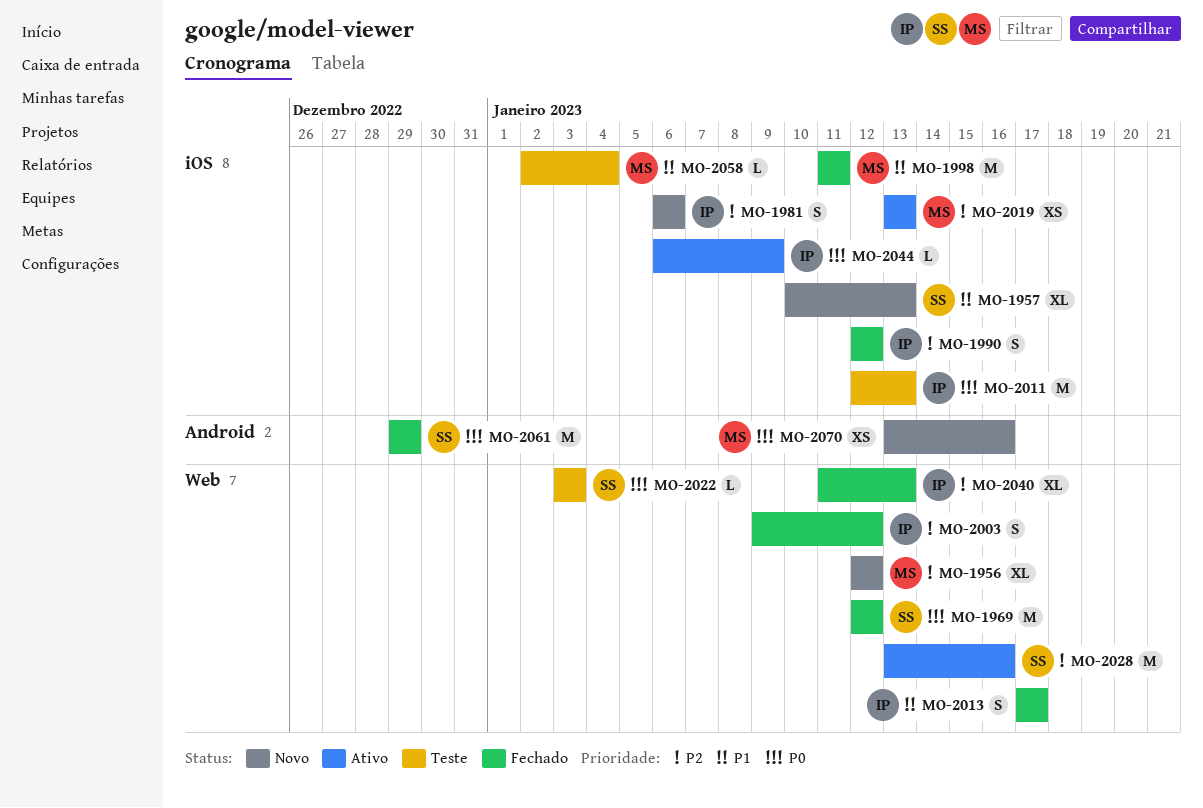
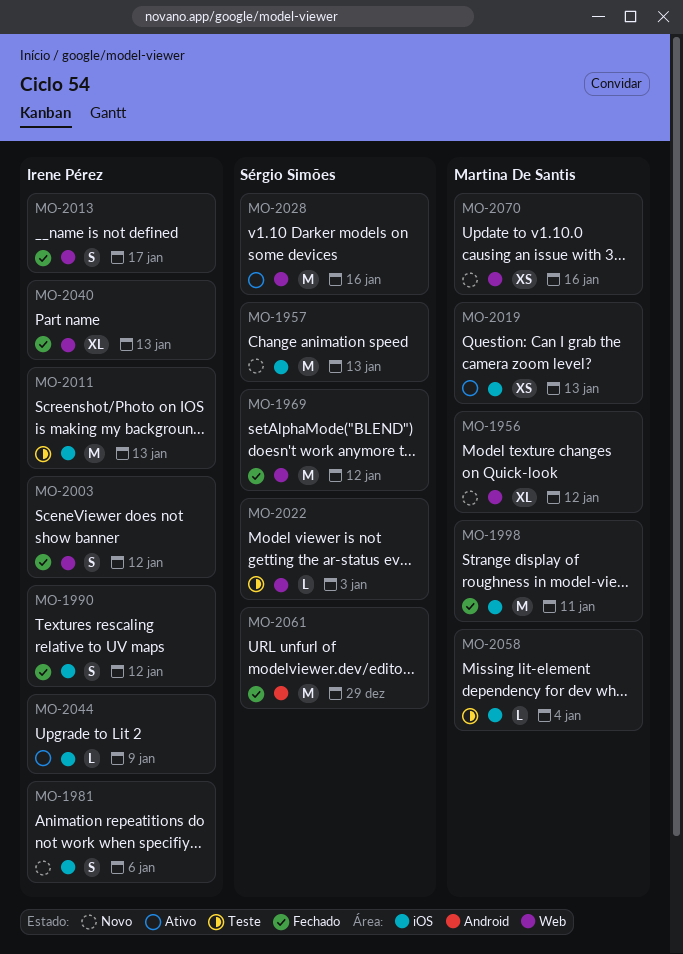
MO-1957, estimate: XL -> M
MO-2070, label: Android -> Web

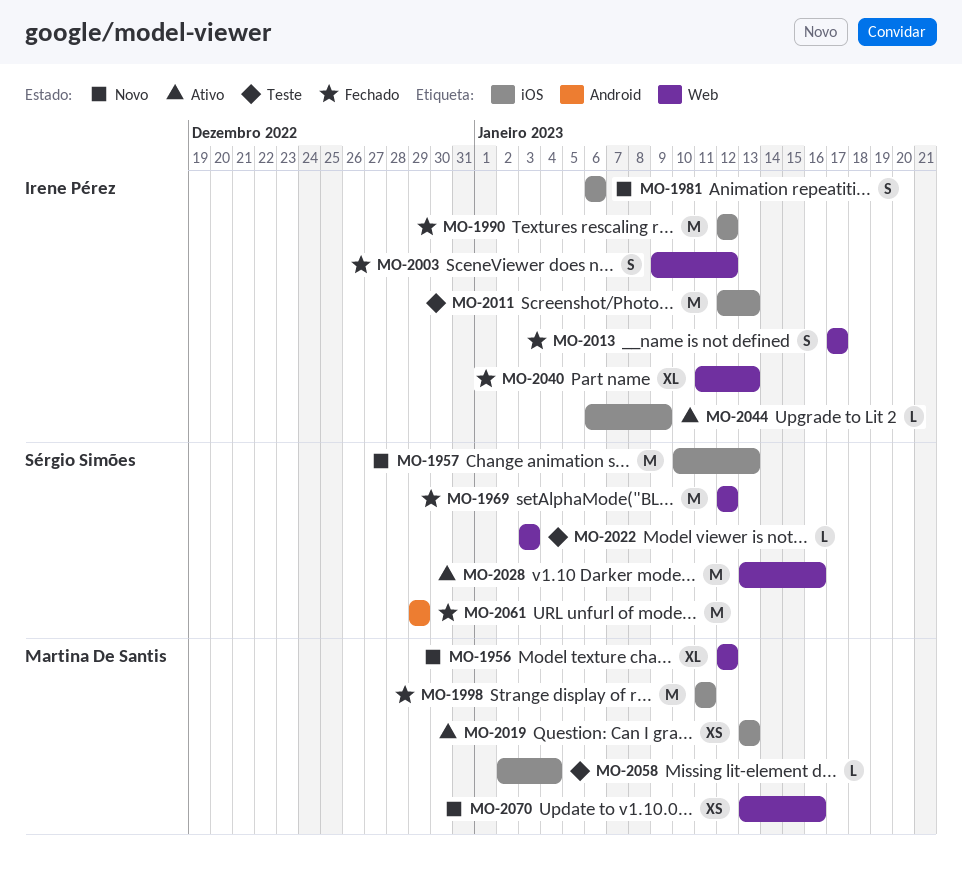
MO-1990, estimate: S -> M

